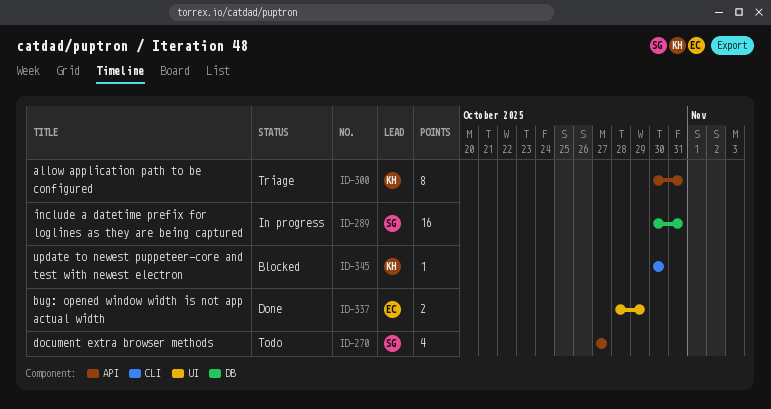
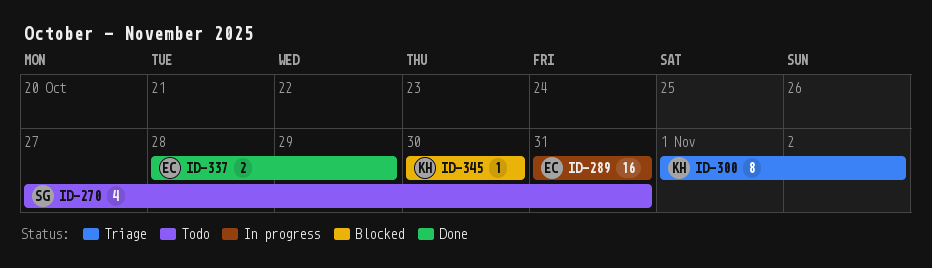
ID-270, due: Oct 27 -> Oct 31
ID-289, owner: SG -> EC
ID-289, start: Oct 30 -> Oct 31
ID-300, start: Oct 30 -> Nov 1
ID-300, due: Oct 31 -> Nov 2

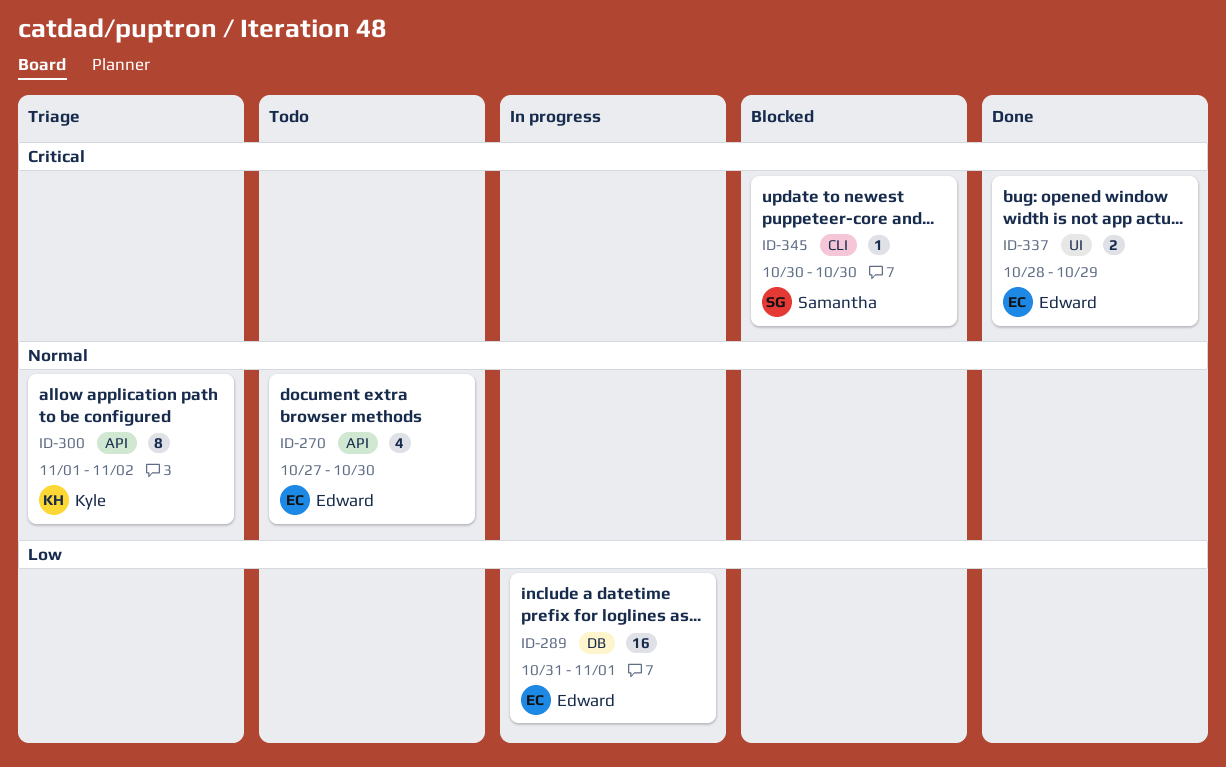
ID-270, owner: Samantha -> Edward
ID-270, due: Oct 31 -> Oct 30
ID-289, due: Oct 31 -> Nov 1
ID-345, owner: Kyle -> Samantha

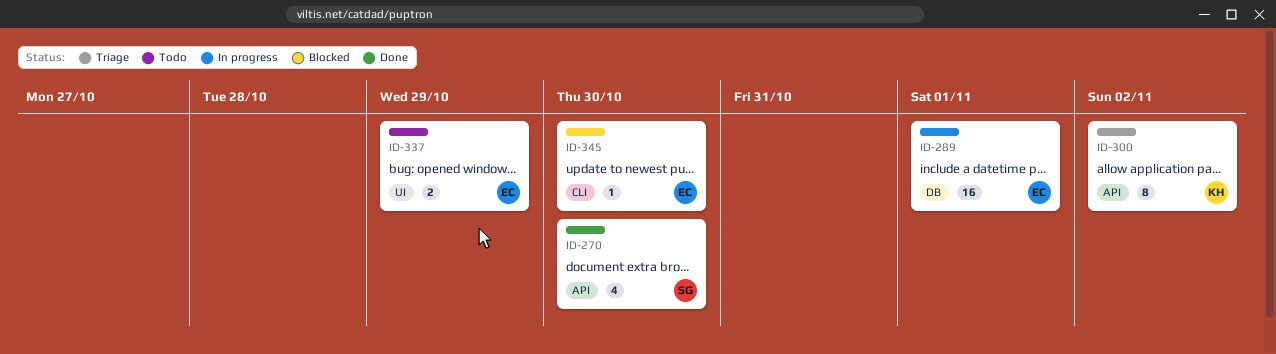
ID-270, status: Todo -> Done
ID-270, owner: Edward -> Samantha
ID-337, status: Done -> Todo
ID-345, owner: Samantha -> Edward

